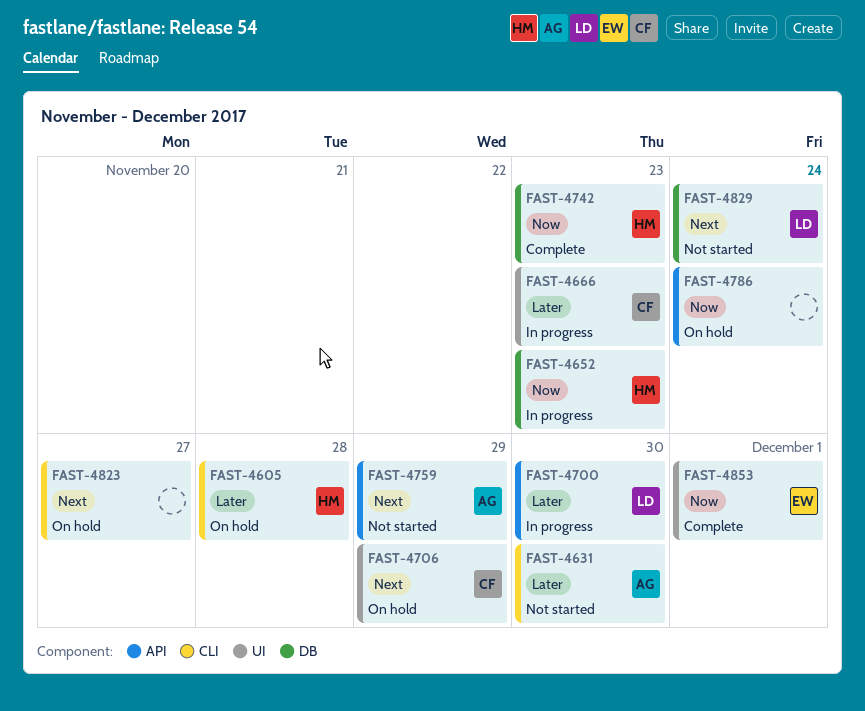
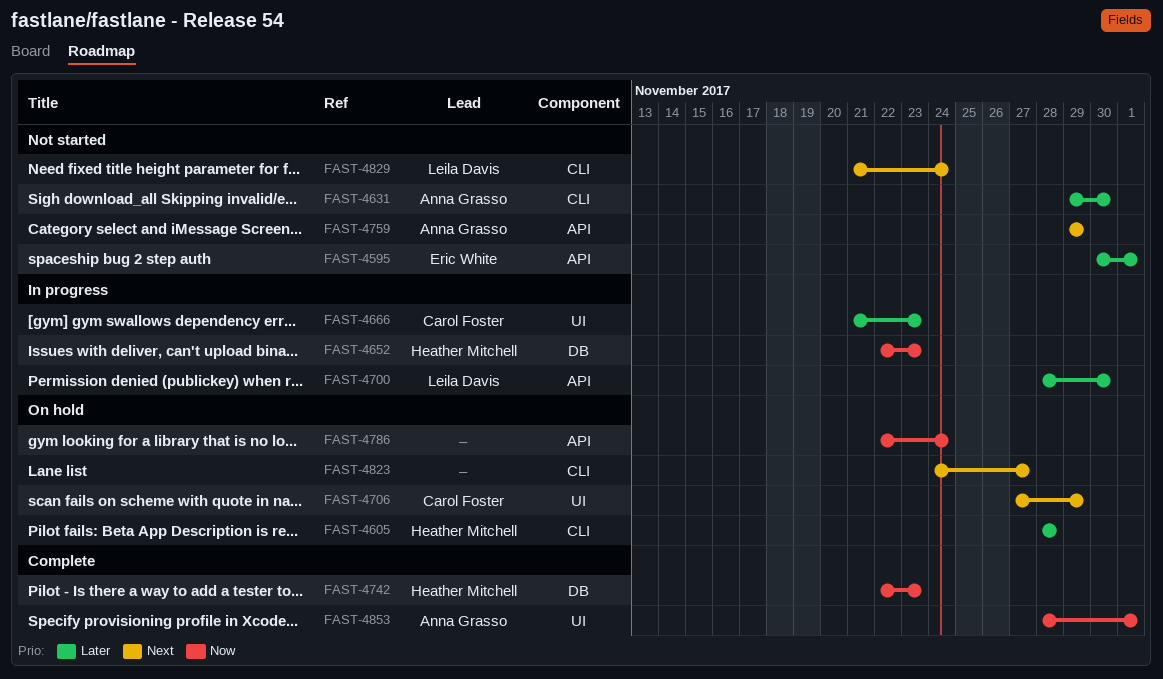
FAST-4595: none -> present
FAST-4829, label: DB -> CLI
FAST-4853, owner: Eric White -> Anna Grasso

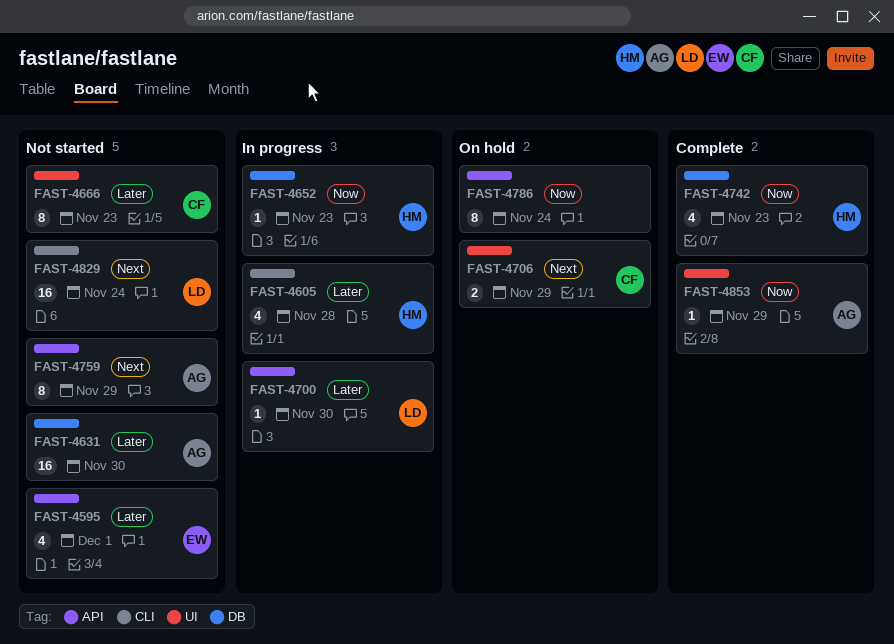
FAST-4605, status: On hold -> In progress
FAST-4631, label: CLI -> DB
FAST-4666, status: In progress -> Not started
FAST-4823: present -> none
FAST-4853, due: Dec 1 -> Nov 29

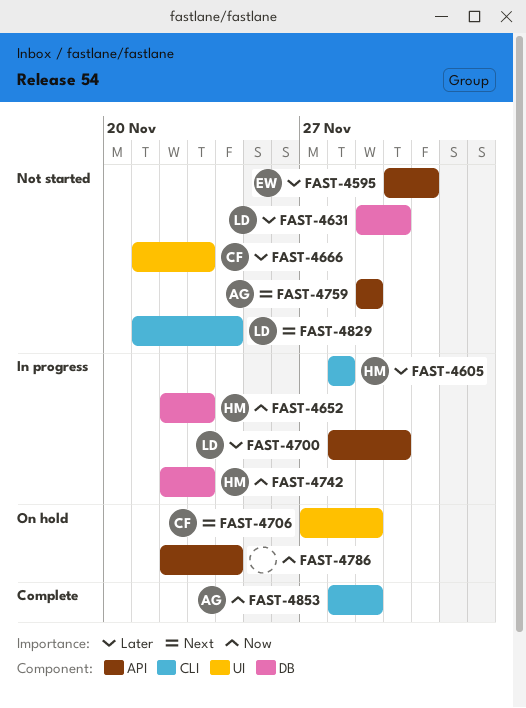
FAST-4631, owner: AG -> LD
FAST-4742, status: Complete -> In progress
FAST-4853, label: UI -> CLI

